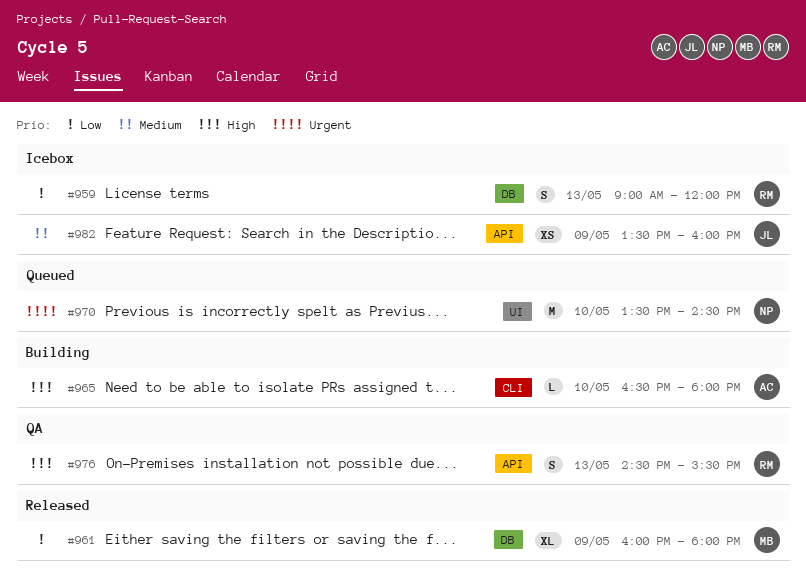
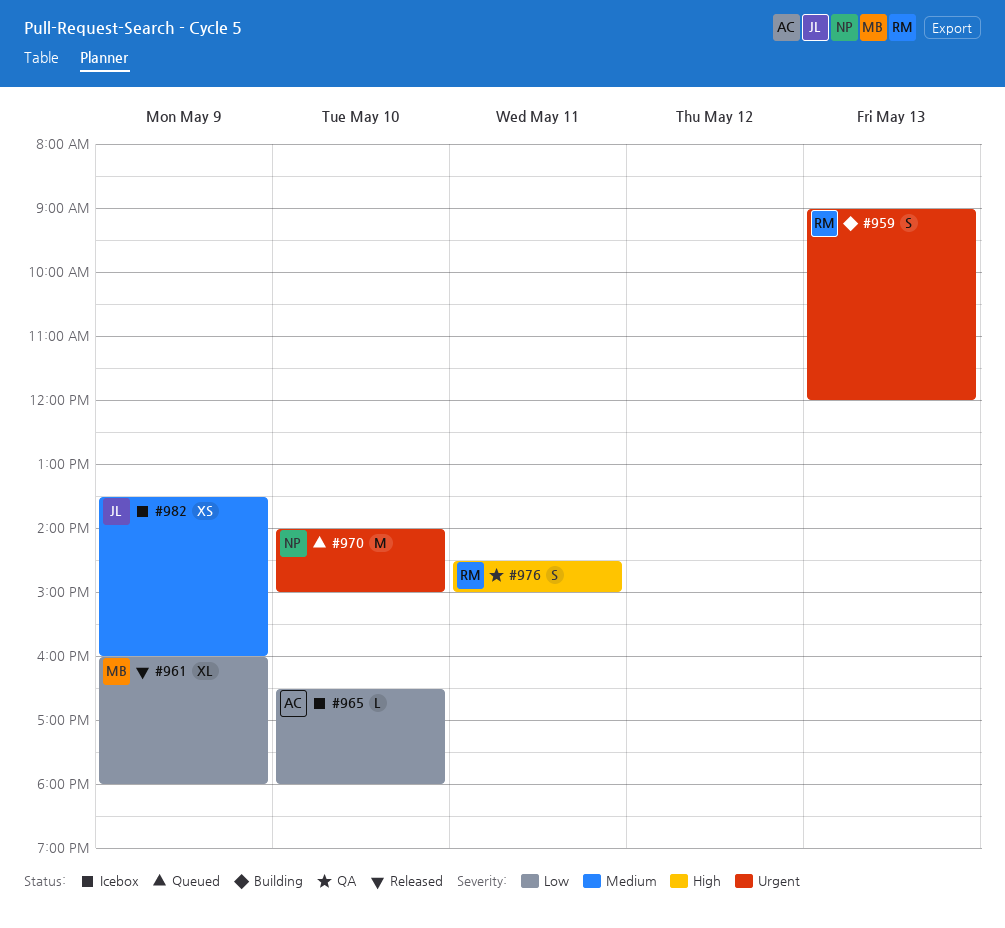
#959, status: Icebox -> Building
#959, priority: Low -> Urgent
#965, status: Building -> Icebox
#965, priority: High -> Low
#970, begins: 13:30 -> 14:00
#970, ends: 14:30 -> 15:00
#976, day: May 13 -> May 11
#976, ends: 15:30 -> 15:00

